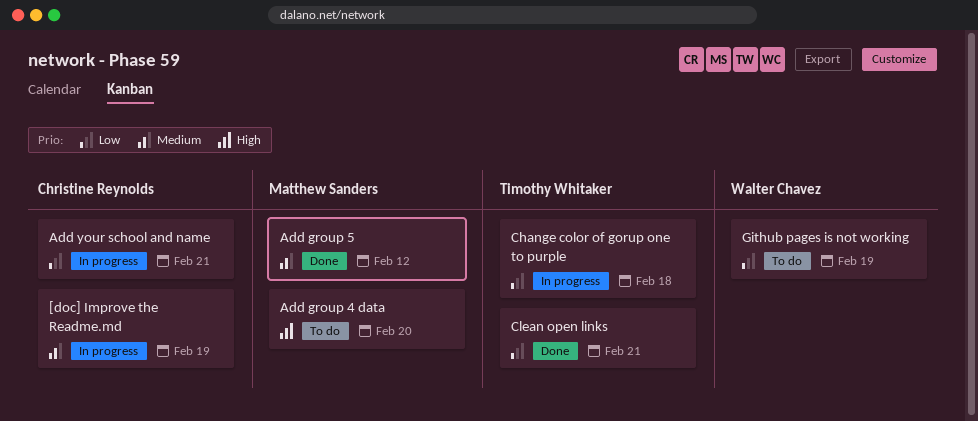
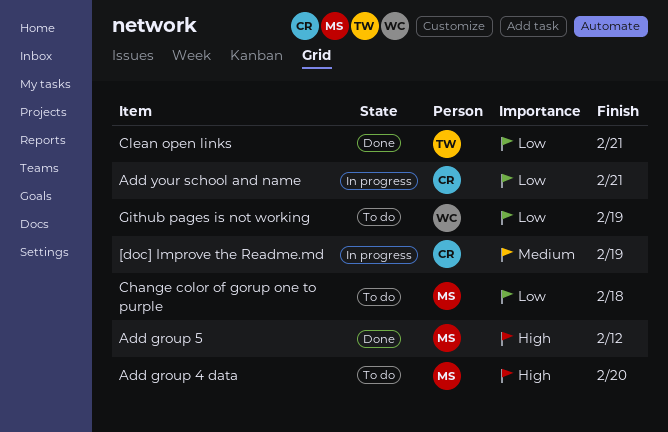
Add group 5, priority: Medium -> High
Change color of gorup one to purple, status: In progress -> To do
Change color of gorup one to purple, owner: Timothy Whitaker -> Matthew Sanders

